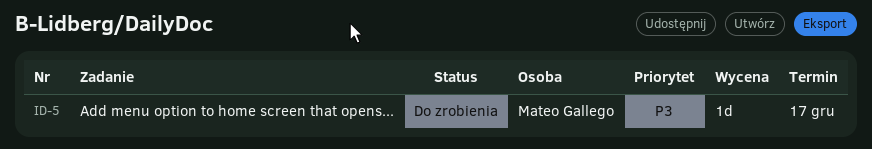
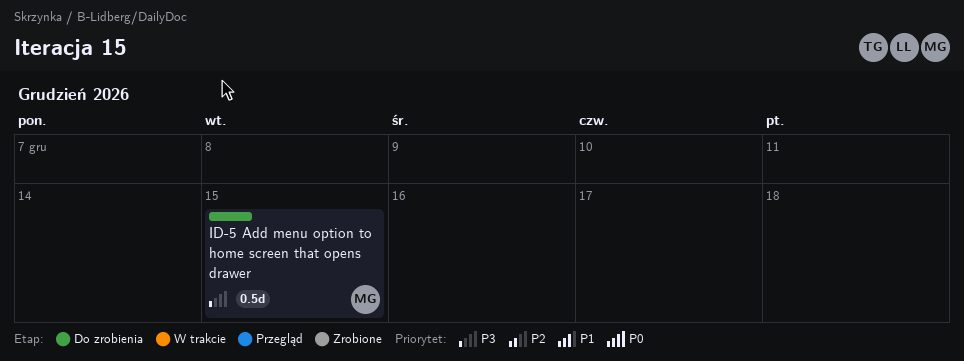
ID-5, estimate: 1d -> 0.5d
ID-5, due: Dec 17 -> Dec 15

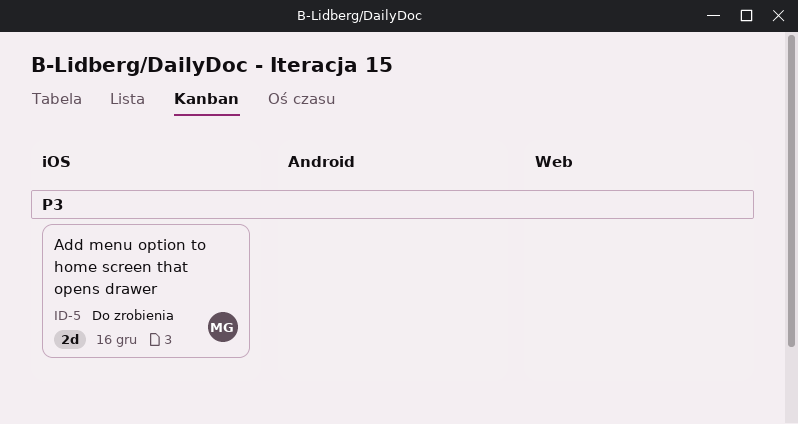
ID-5, estimate: 0.5d -> 2d
ID-5, due: Dec 15 -> Dec 16

